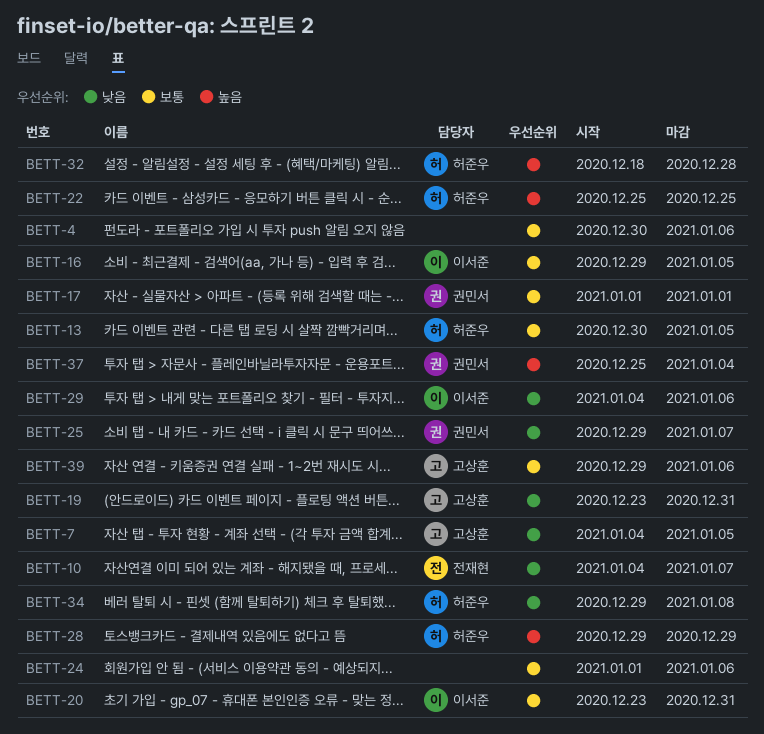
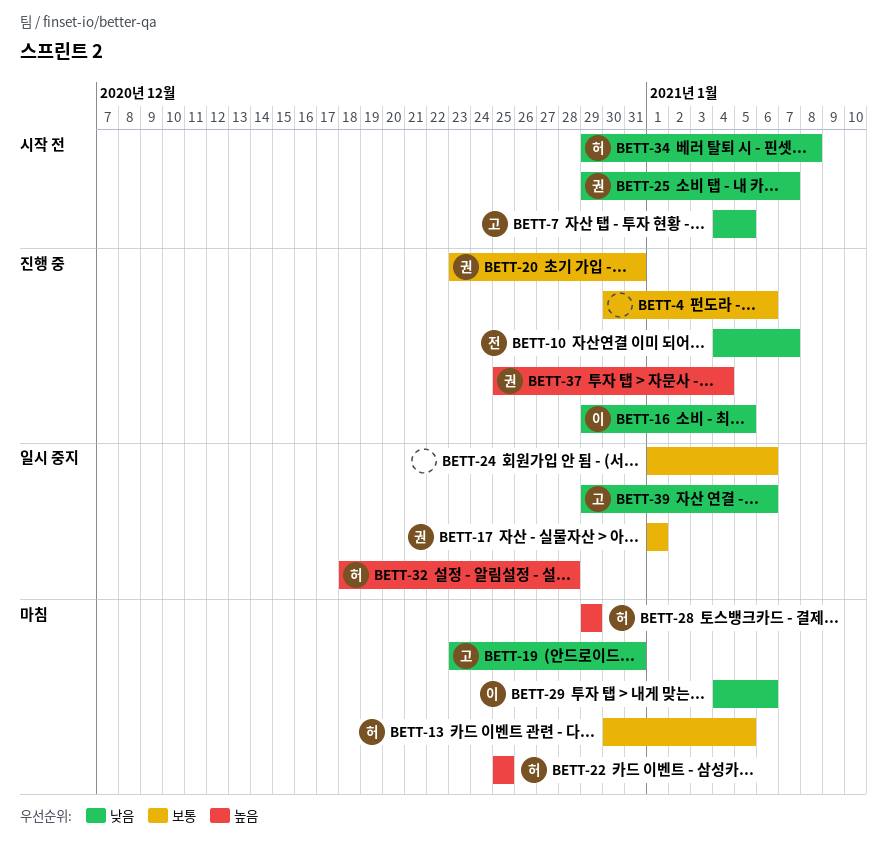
BETT-16, priority: 보통 -> 낮음
BETT-20, owner: 이서준 -> 권민서
BETT-39, priority: 보통 -> 낮음

